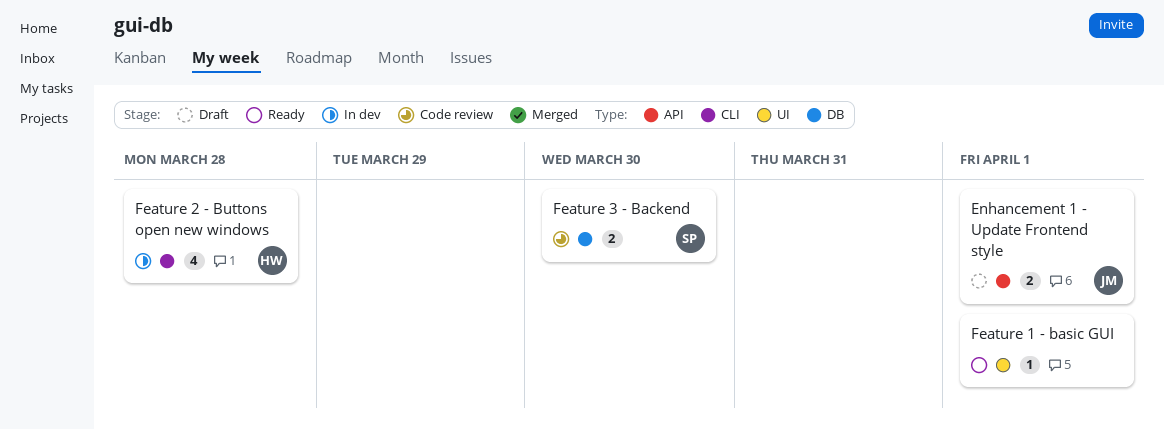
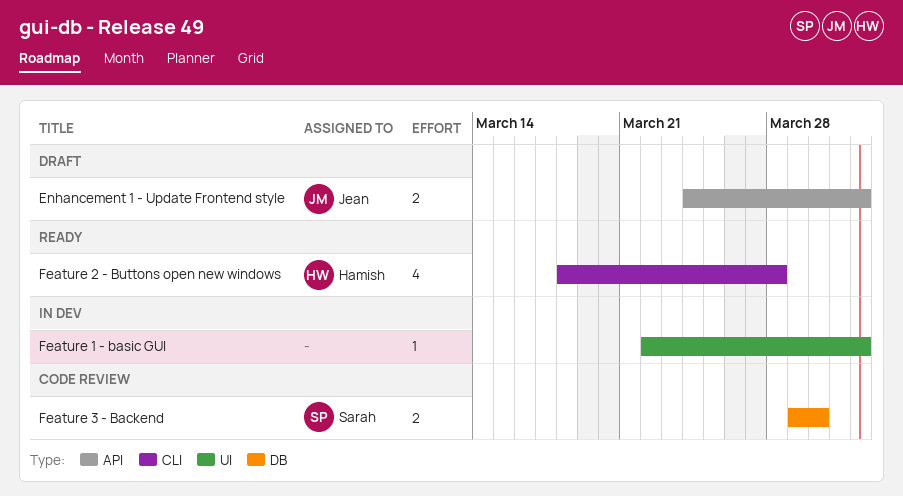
Feature 1 - basic GUI, status: Ready -> In dev
Feature 2 - Buttons open new windows, status: In dev -> Ready

